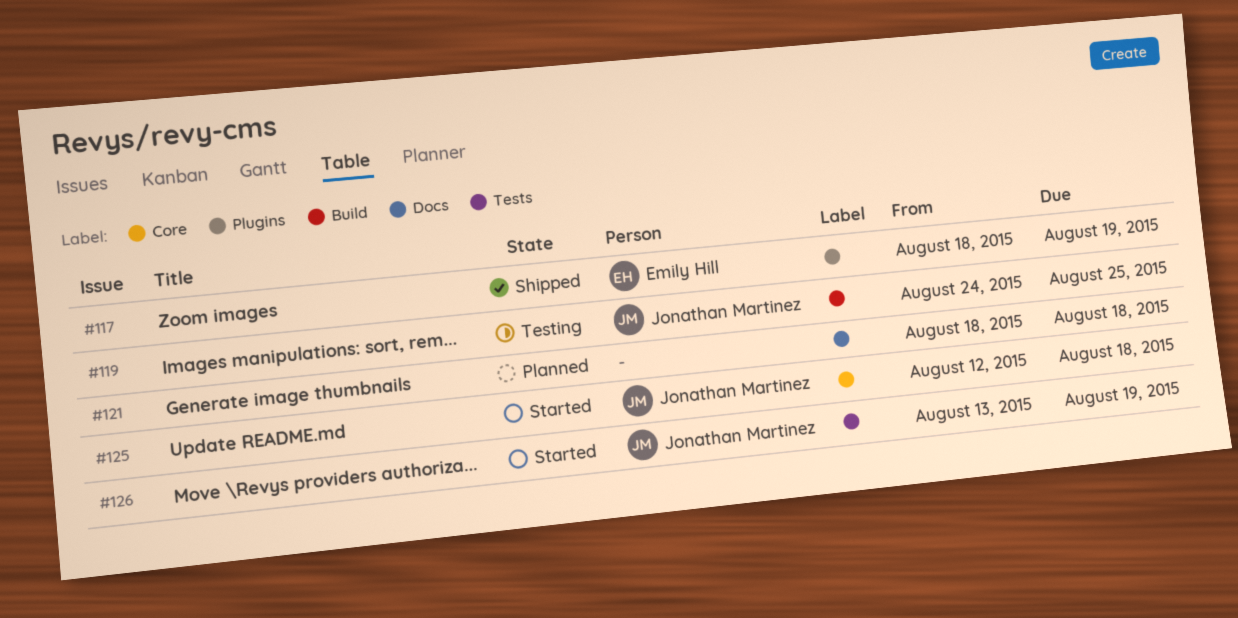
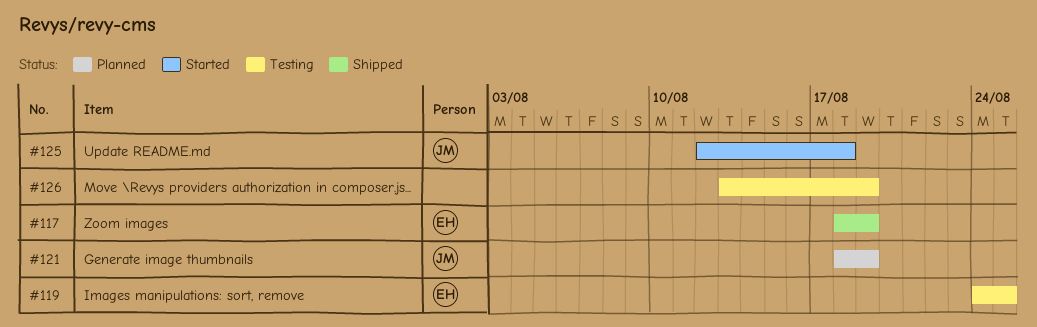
#119, owner: Jonathan Martinez -> Emily Hill
#121, owner: none -> Jonathan Martinez
#121, due: Aug 18 -> Aug 19
#126, status: Started -> Testing
#126, owner: Jonathan Martinez -> none

